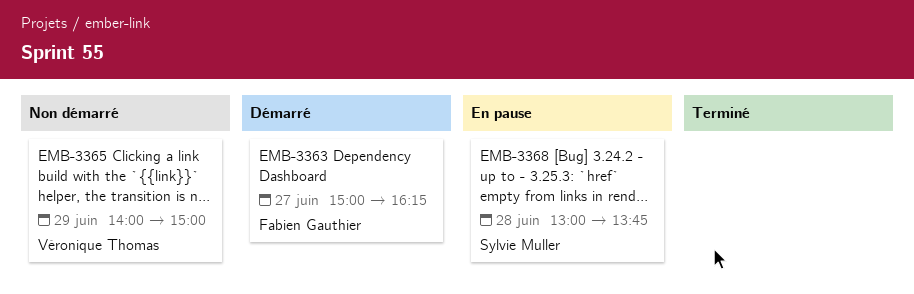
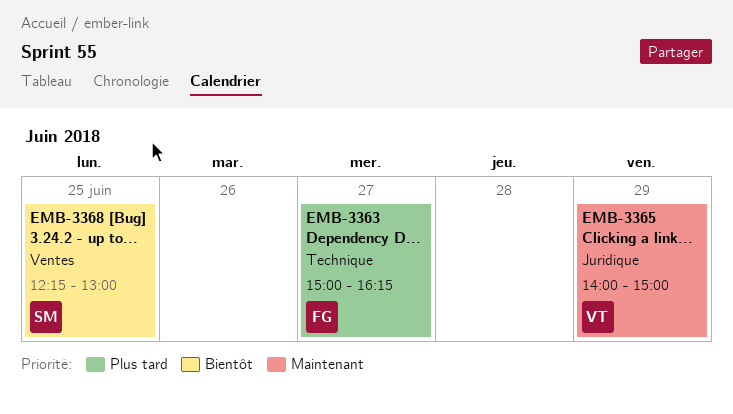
EMB-3368, day: Jun 28 -> Jun 25
EMB-3368, begins: 13:00 -> 12:15
EMB-3368, ends: 13:45 -> 13:00

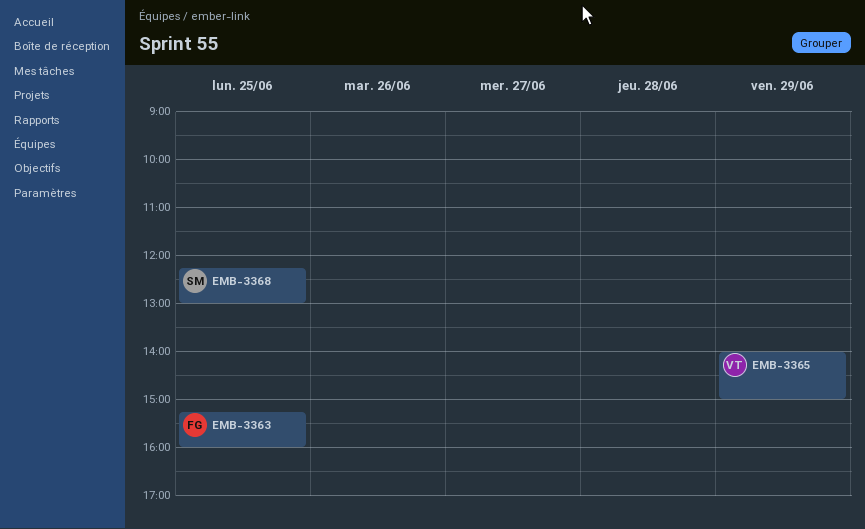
EMB-3363, day: Jun 27 -> Jun 25
EMB-3363, begins: 15:00 -> 15:15
EMB-3363, ends: 16:15 -> 16:00

